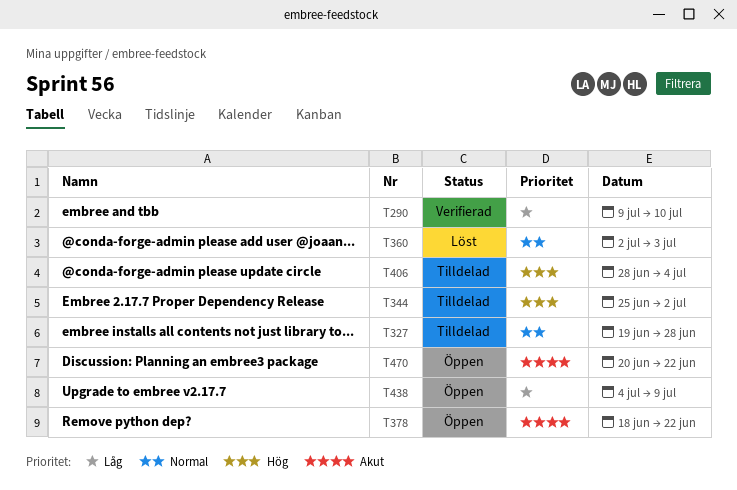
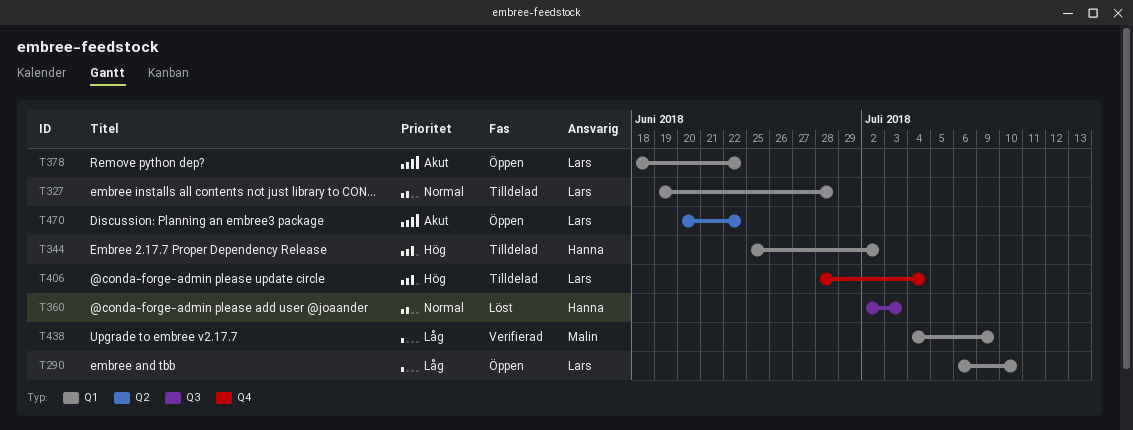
T290, status: Verifierad -> Öppen
T290, start: Jul 9 -> Jul 6
T438, status: Öppen -> Verifierad

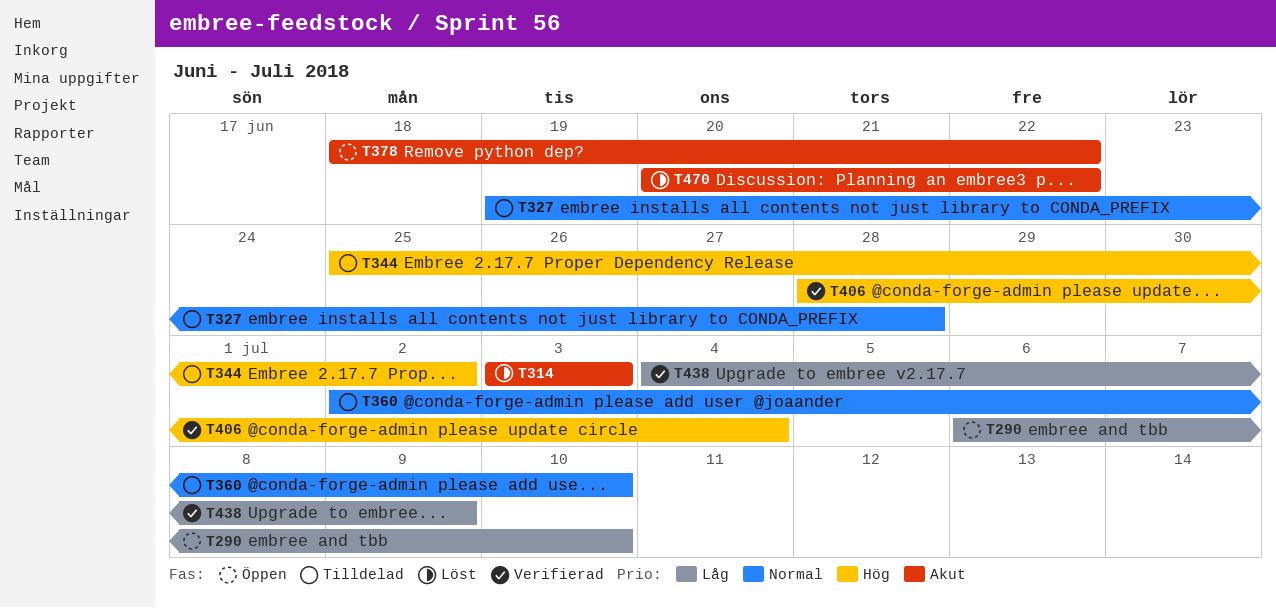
T314: none -> present
T360, status: Löst -> Tilldelad
T360, due: Jul 3 -> Jul 10
T406, status: Tilldelad -> Verifierad
T470, status: Öppen -> Löst

